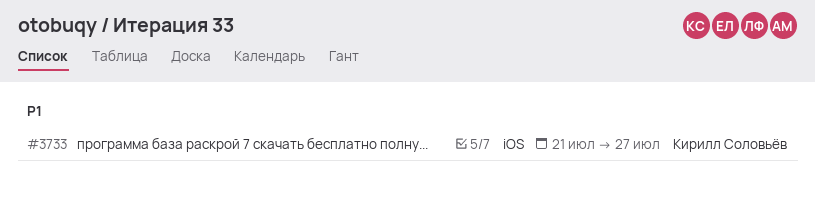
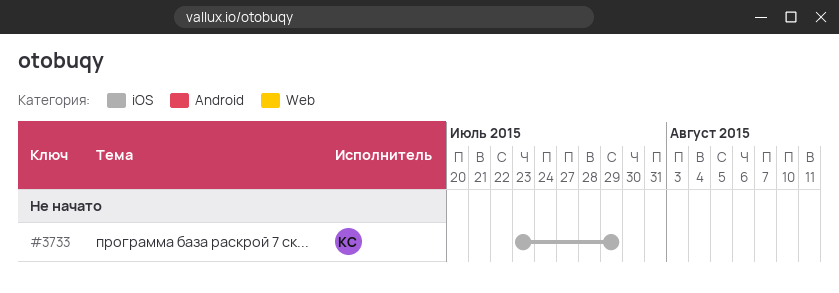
#3733, start: Jul 21 -> Jul 23
#3733, due: Jul 27 -> Jul 29

